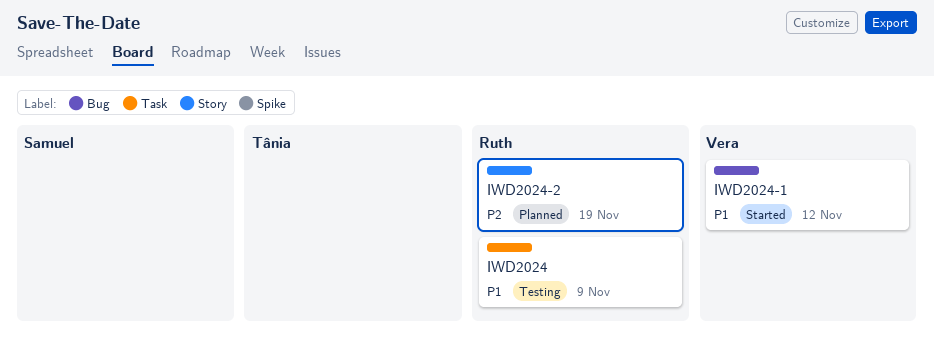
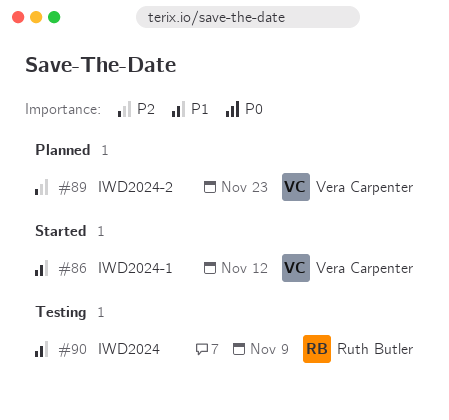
IWD2024-2, owner: Ruth Butler -> Vera Carpenter
IWD2024-2, due: Nov 19 -> Nov 23

